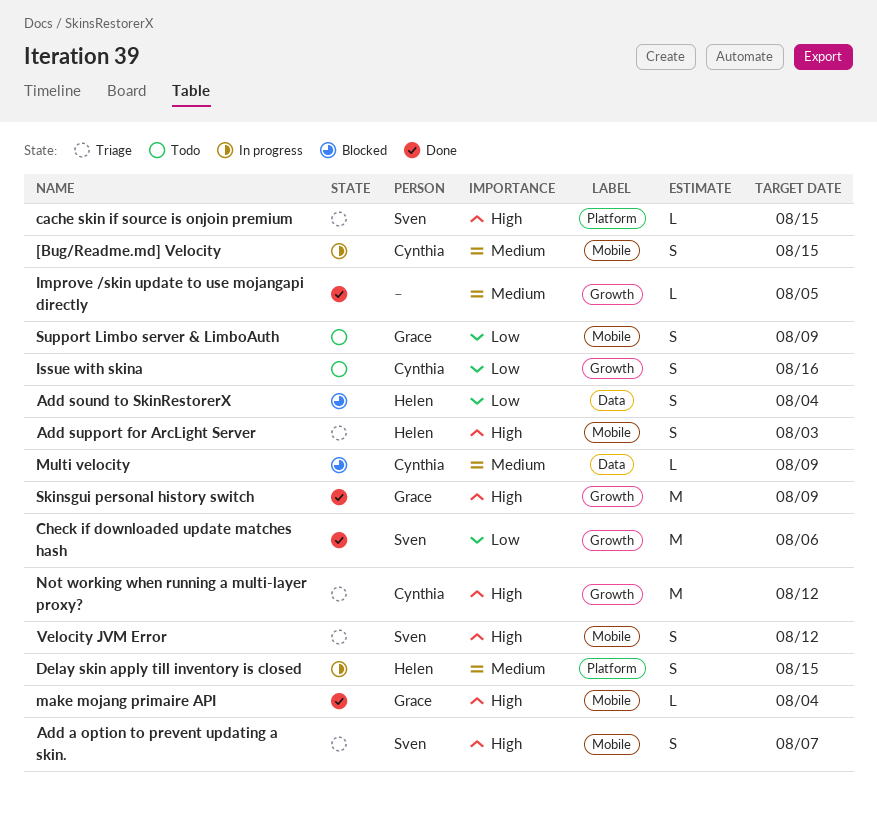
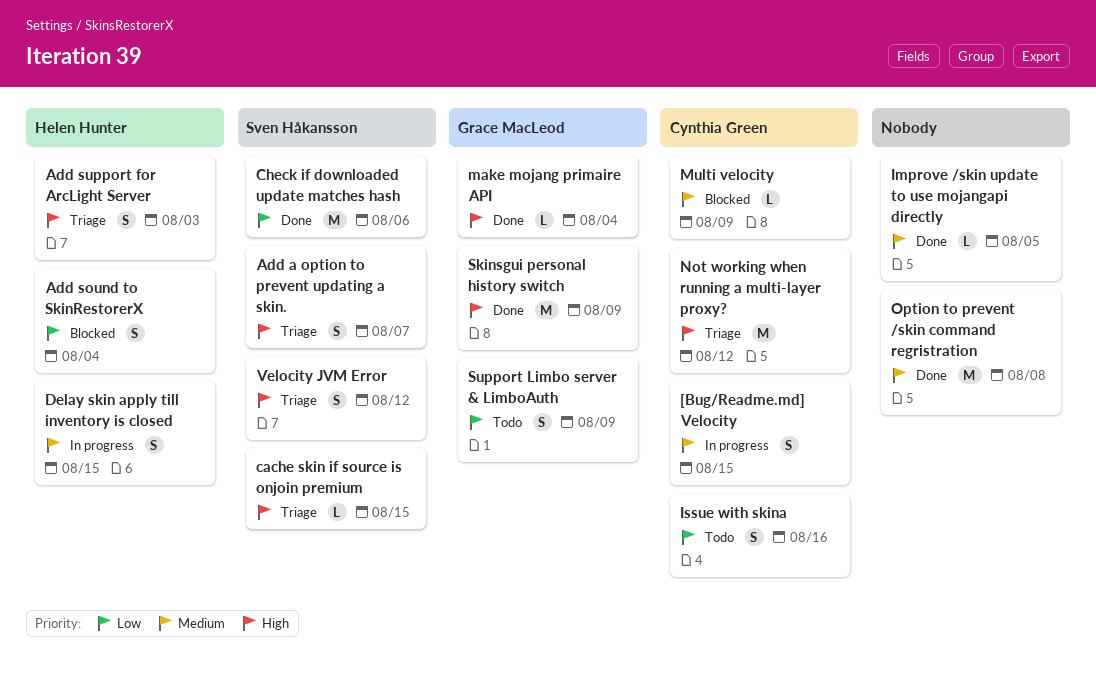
Option to prevent /skin command regristration: none -> present

